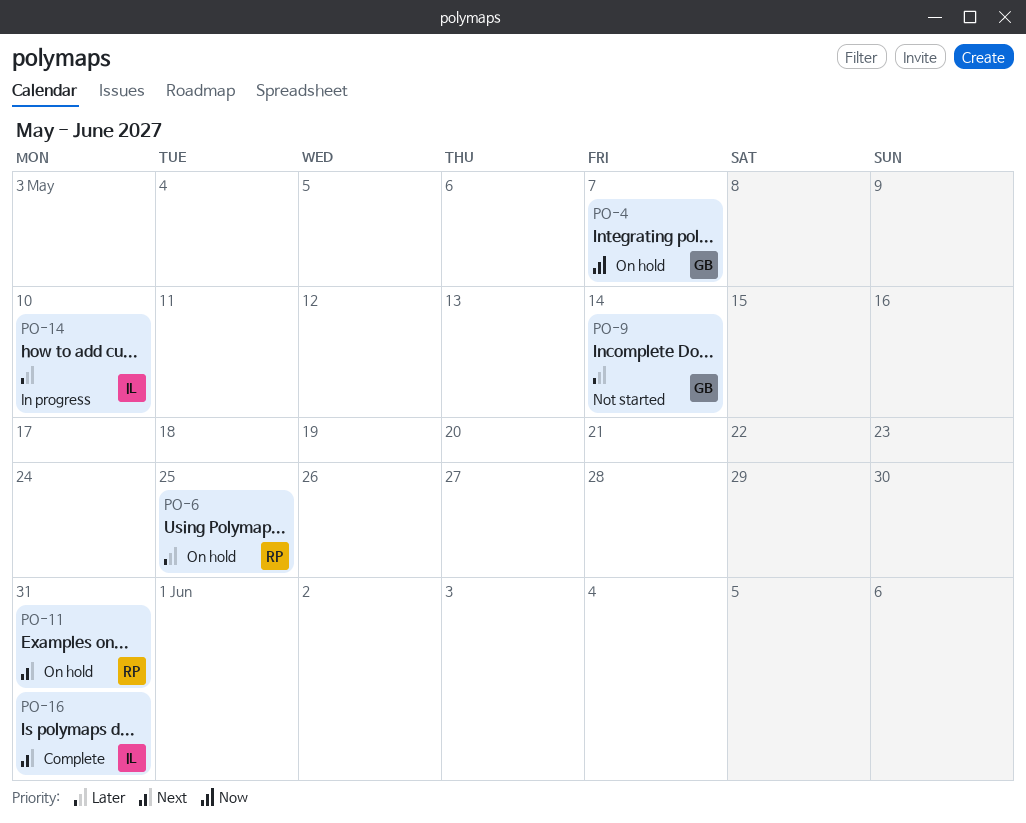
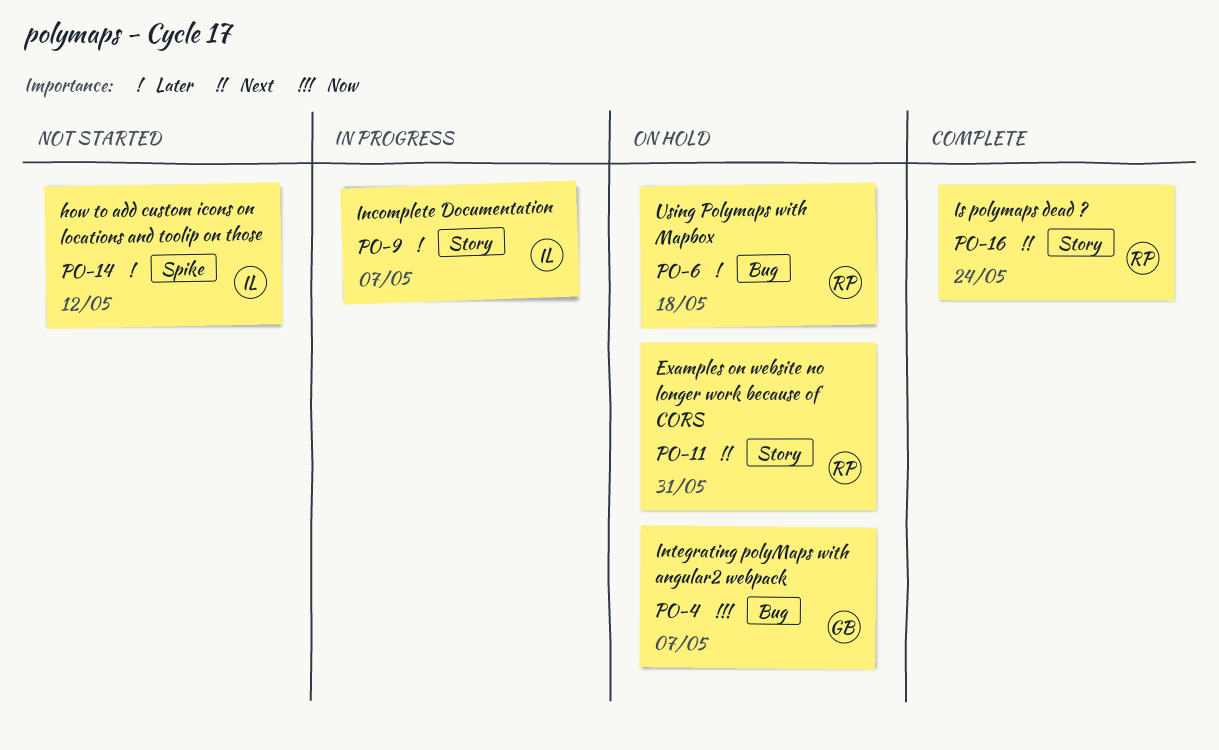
PO-6, due: May 25 -> May 18
PO-9, status: Not started -> In progress
PO-9, owner: GB -> IL
PO-9, due: May 14 -> May 7
PO-14, status: In progress -> Not started
PO-14, due: May 10 -> May 12
PO-16, owner: IL -> RP
PO-16, due: May 31 -> May 24

